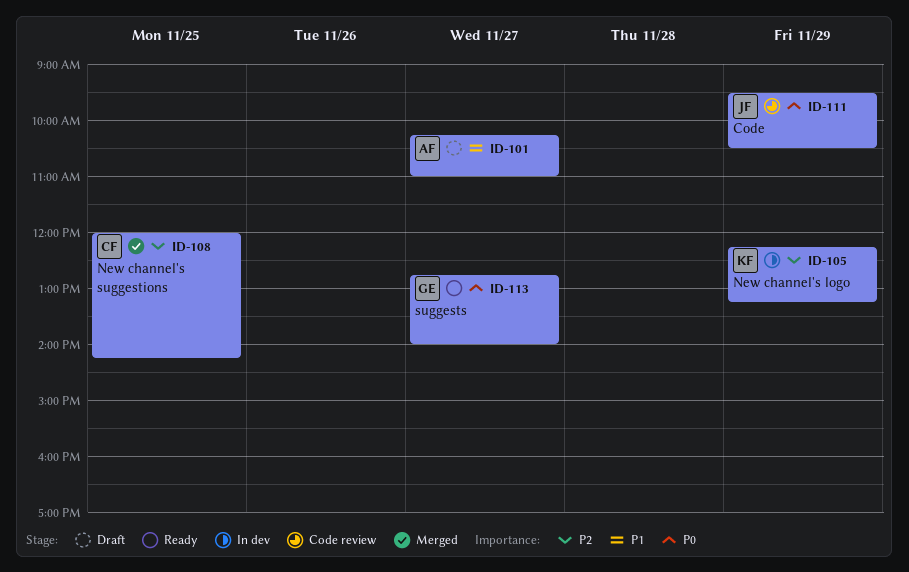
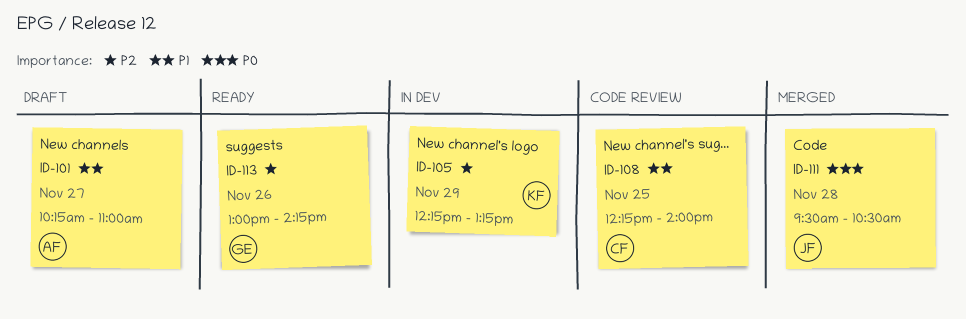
ID-108, status: Merged -> Code review
ID-108, priority: P2 -> P1
ID-108, begins: 12:00 -> 12:15
ID-108, ends: 14:15 -> 14:00
ID-111, status: Code review -> Merged
ID-111, day: Nov 29 -> Nov 28
ID-113, priority: P0 -> P2
ID-113, day: Nov 27 -> Nov 26
ID-113, begins: 12:45 -> 13:00
ID-113, ends: 14:00 -> 14:15

